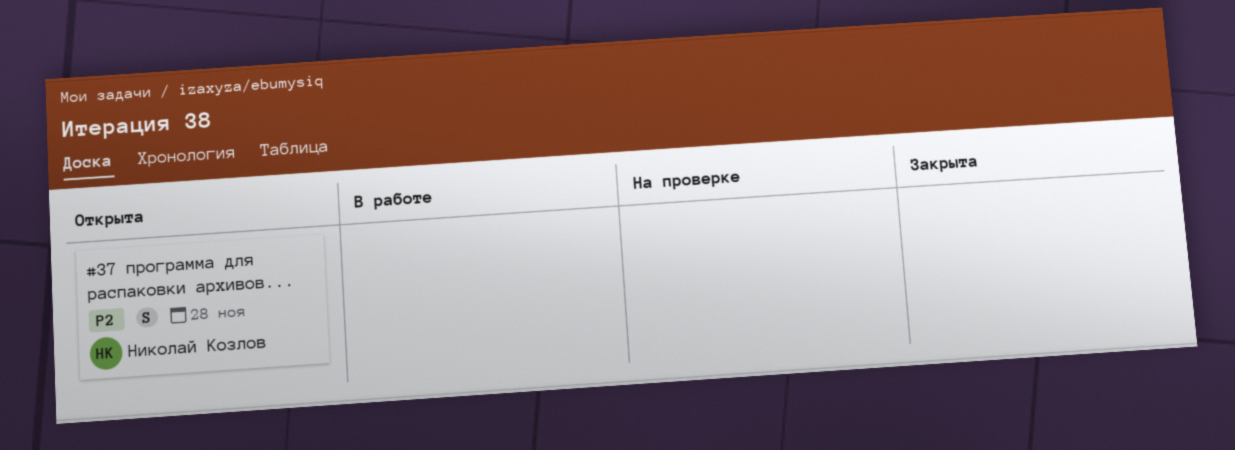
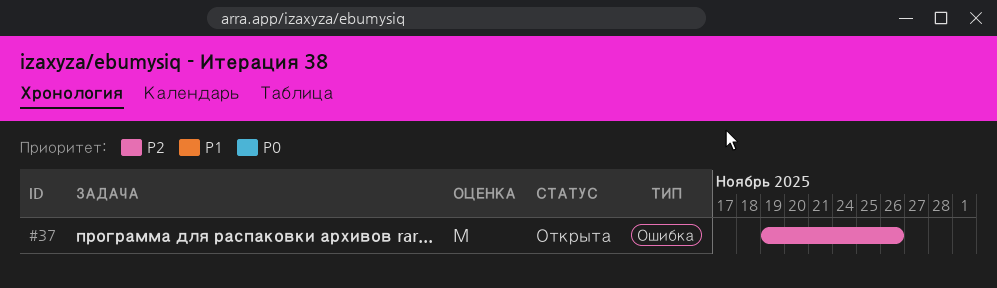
#37, estimate: S -> M
#37, due: Nov 28 -> Nov 26

